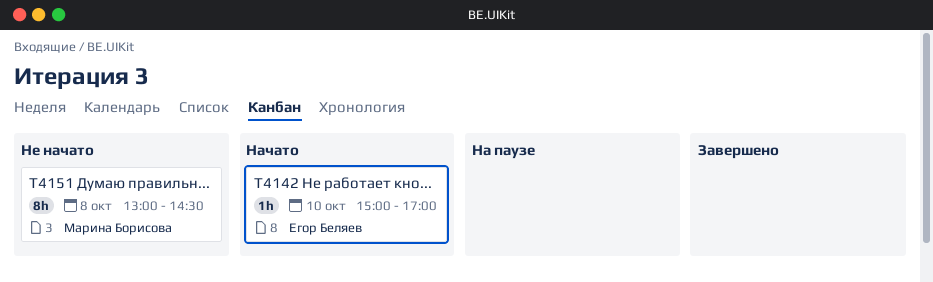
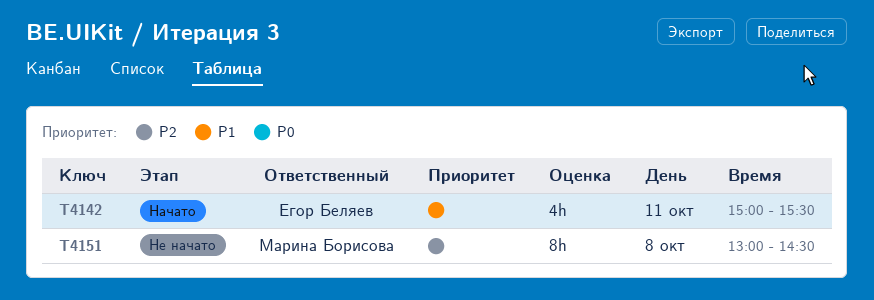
T4142, estimate: 1h -> 4h
T4142, day: Oct 10 -> Oct 11
T4142, ends: 17:00 -> 15:30

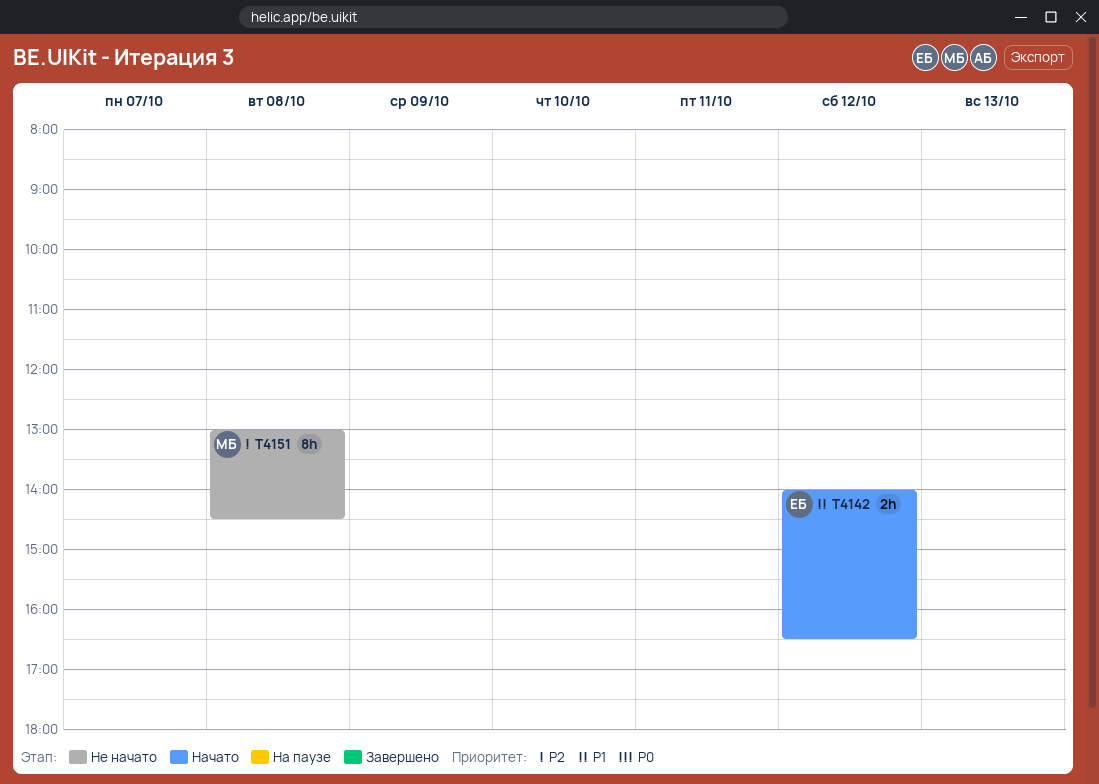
T4142, estimate: 4h -> 2h
T4142, day: Oct 11 -> Oct 12
T4142, begins: 15:00 -> 14:00
T4142, ends: 15:30 -> 16:30

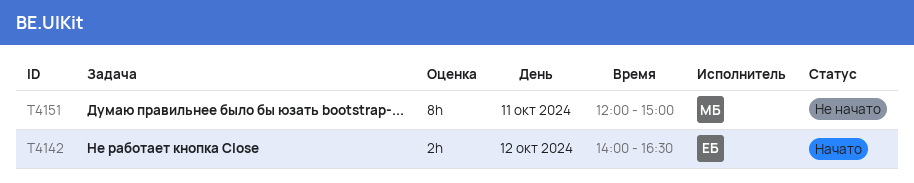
T4151, day: Oct 8 -> Oct 11
T4151, begins: 13:00 -> 12:00
T4151, ends: 14:30 -> 15:00

